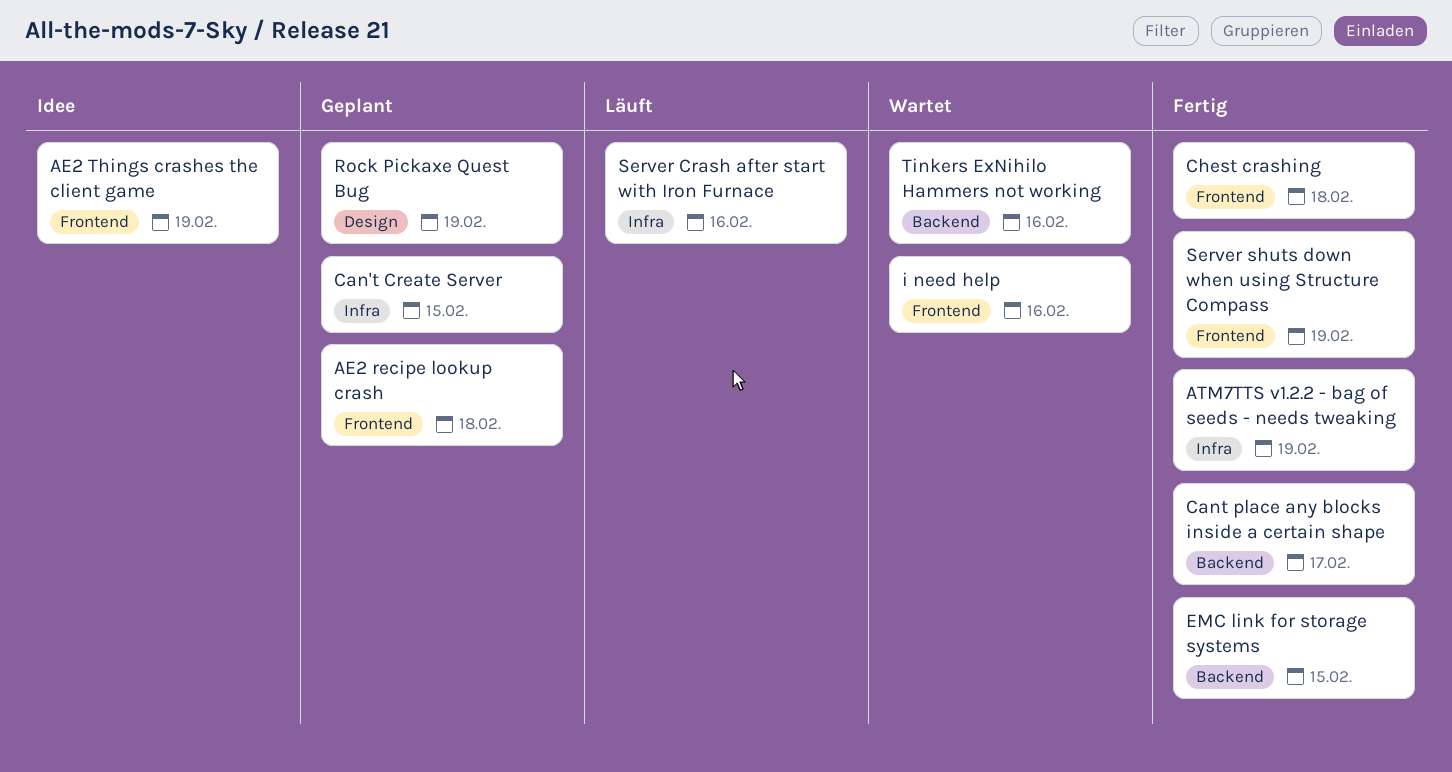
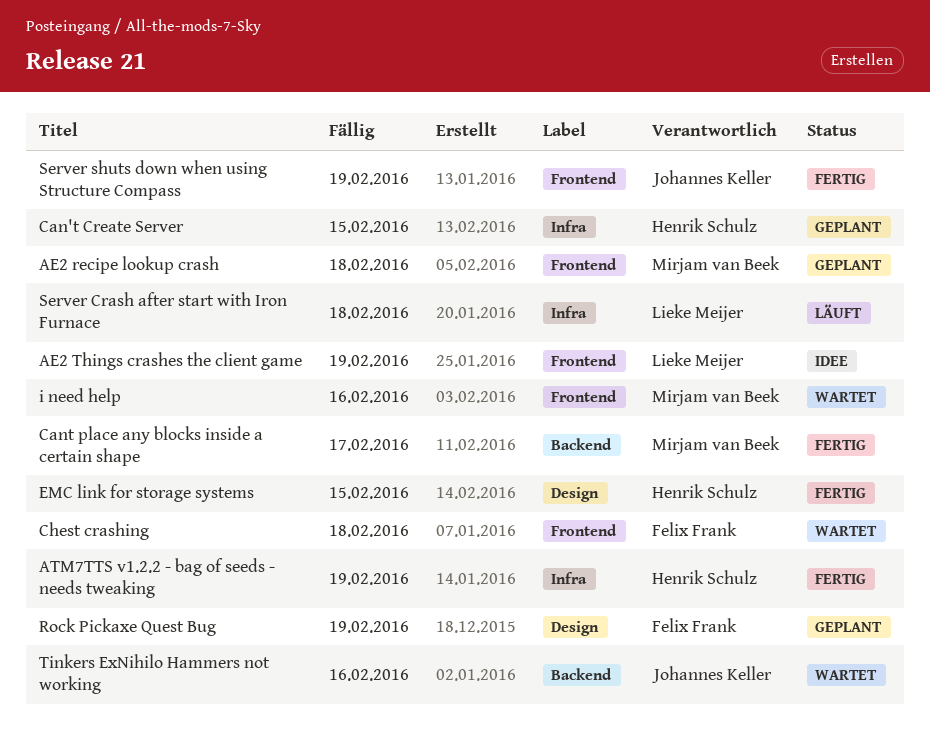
Chest crashing, status: Fertig -> Wartet
EMC link for storage systems, label: Backend -> Design
Server Crash after start with Iron Furnace, due: Feb 16 -> Feb 18

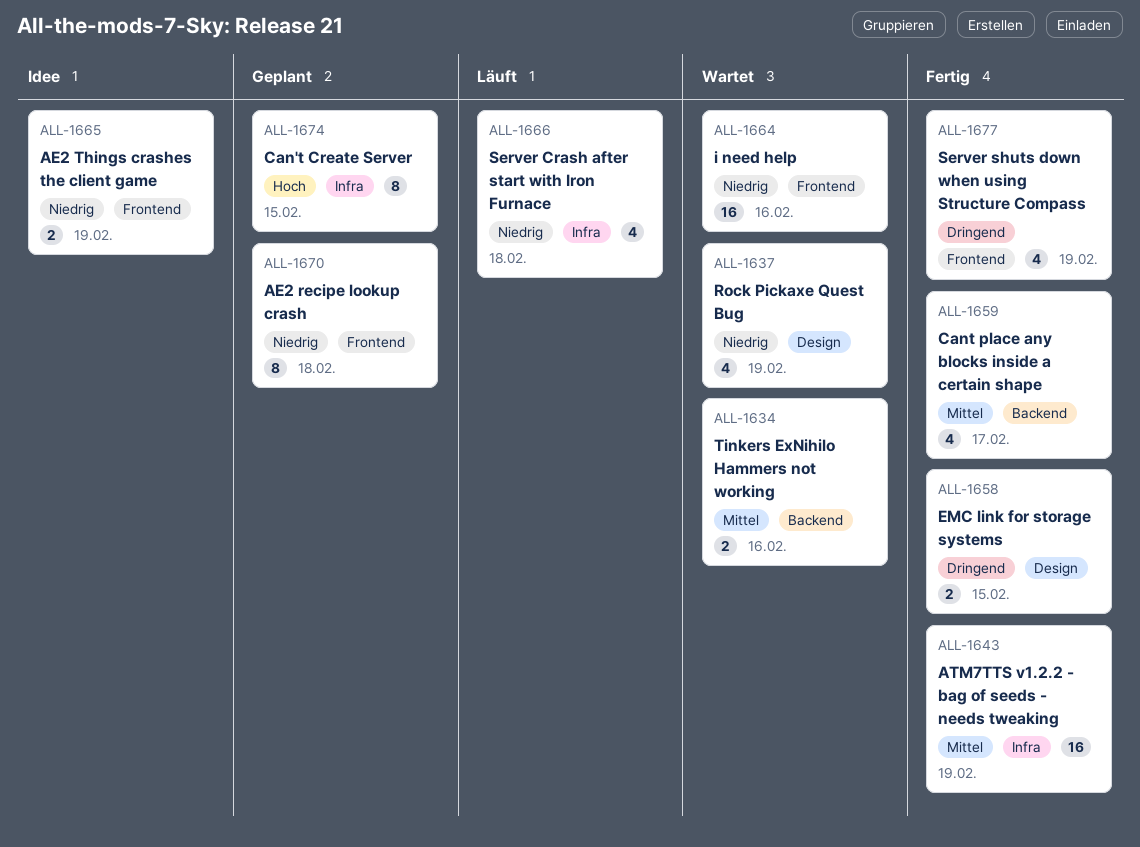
Chest crashing: present -> none
Rock Pickaxe Quest Bug, status: Geplant -> Wartet

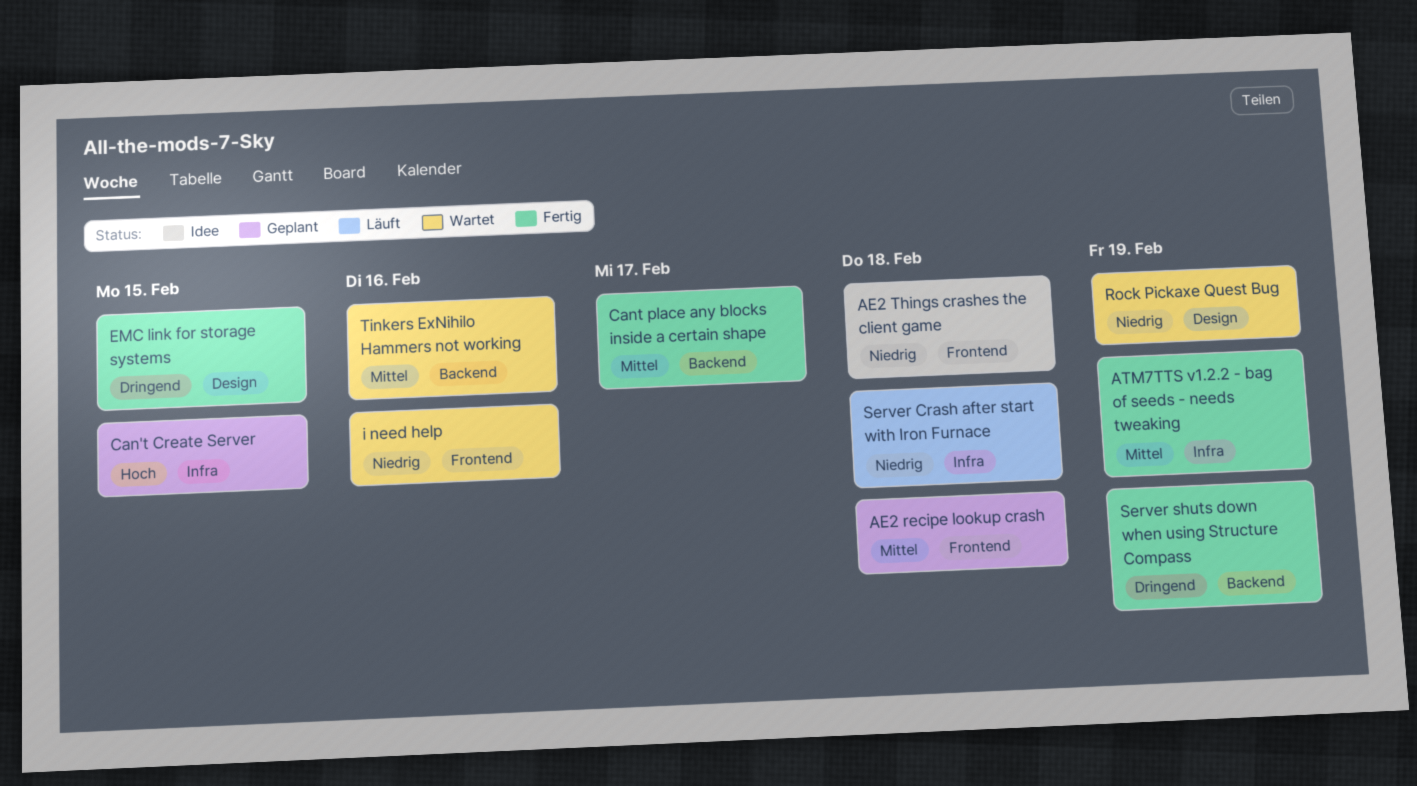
AE2 recipe lookup crash, priority: Niedrig -> Mittel
AE2 Things crashes the client game, due: Feb 19 -> Feb 18
Server shuts down when using Structure Compass, label: Frontend -> Backend

